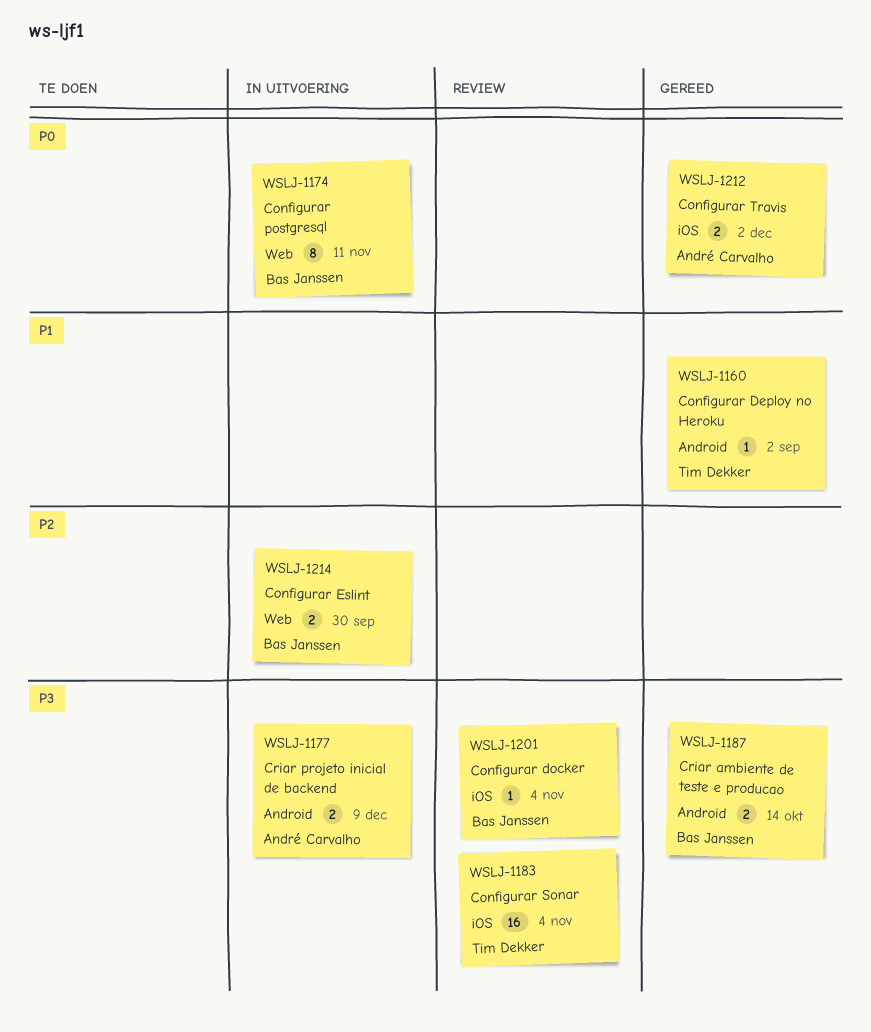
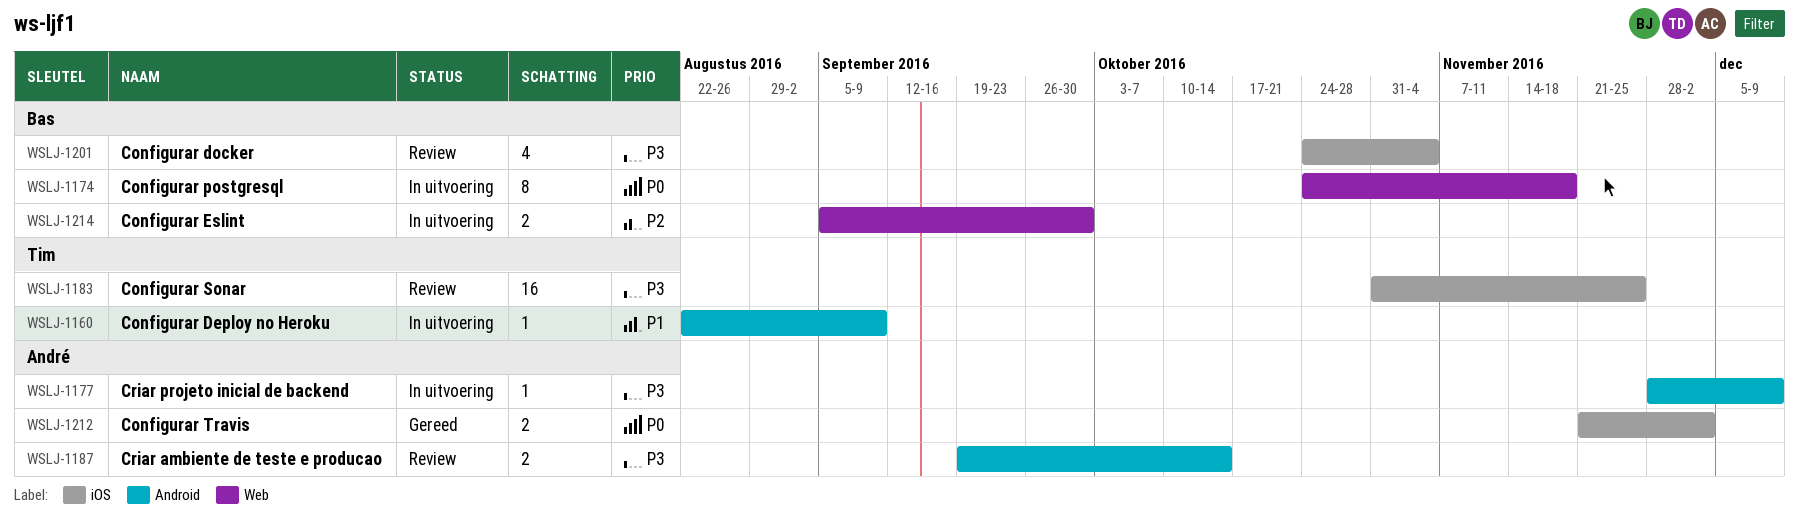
WSLJ-1160, status: Gereed -> In uitvoering
WSLJ-1160, due: Sep 2 -> Sep 9
WSLJ-1174, due: Nov 11 -> Nov 18
WSLJ-1177, estimate: 2 -> 1
WSLJ-1183, due: Nov 4 -> Nov 25
WSLJ-1187, status: Gereed -> Review
WSLJ-1187, owner: Bas Janssen -> André Carvalho
WSLJ-1201, estimate: 1 -> 4

